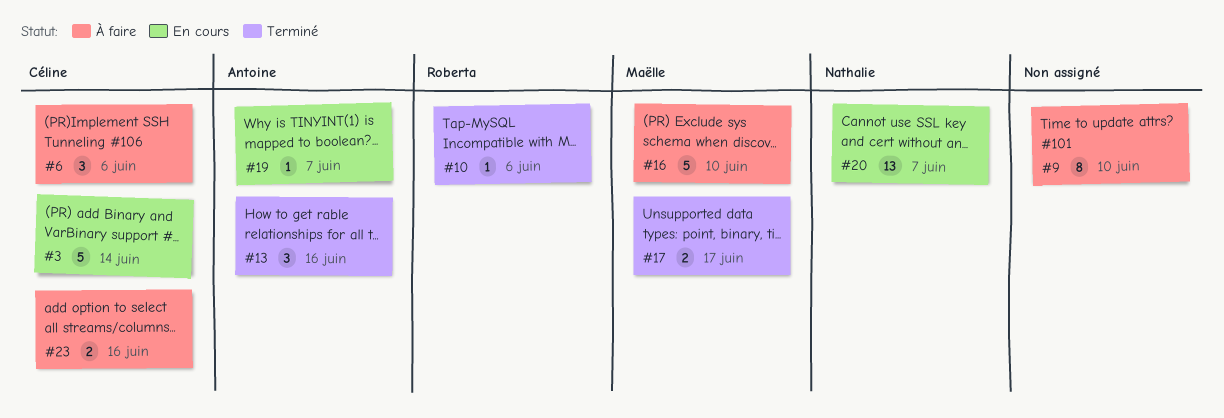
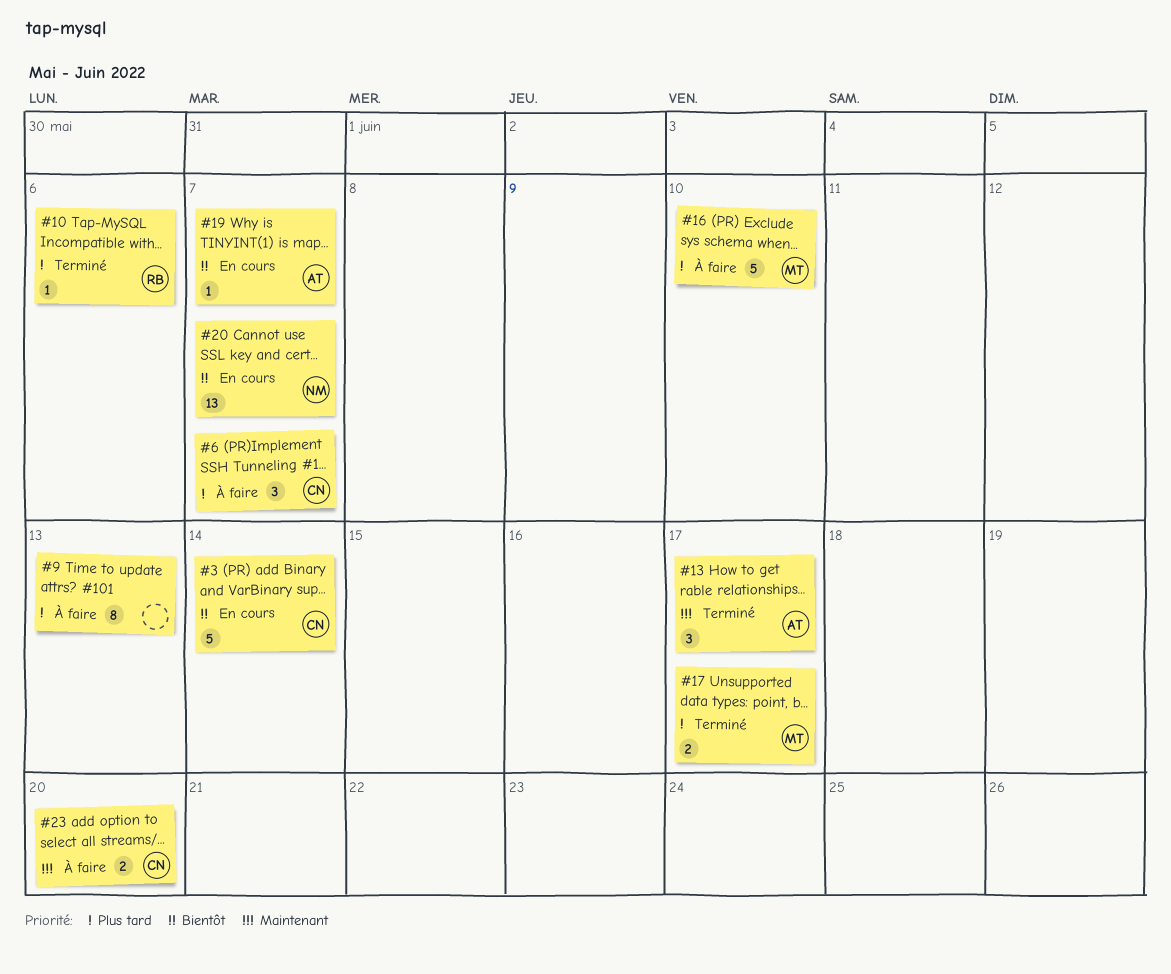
#6, due: Jun 6 -> Jun 7
#9, due: Jun 10 -> Jun 13
#13, due: Jun 16 -> Jun 17
#23, due: Jun 16 -> Jun 20

